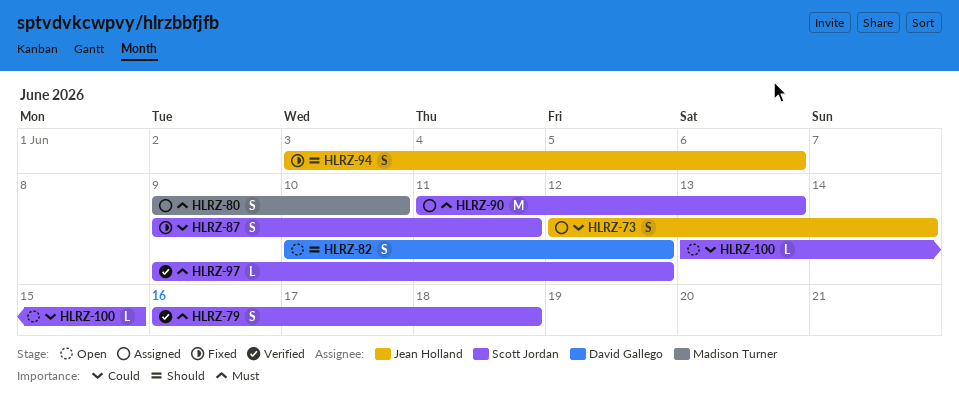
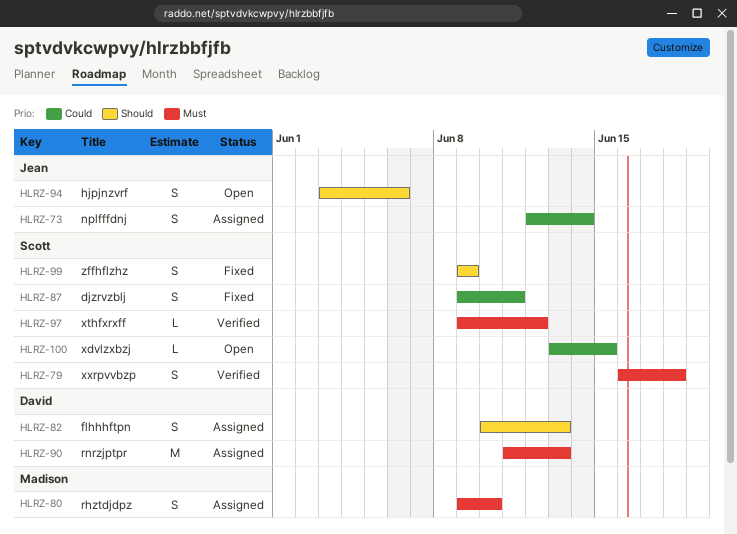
HLRZ-82, status: Open -> Assigned
HLRZ-82, due: Jun 12 -> Jun 13
HLRZ-90, owner: Scott Jordan -> David Gallego
HLRZ-94, status: Fixed -> Open
HLRZ-99: none -> present

